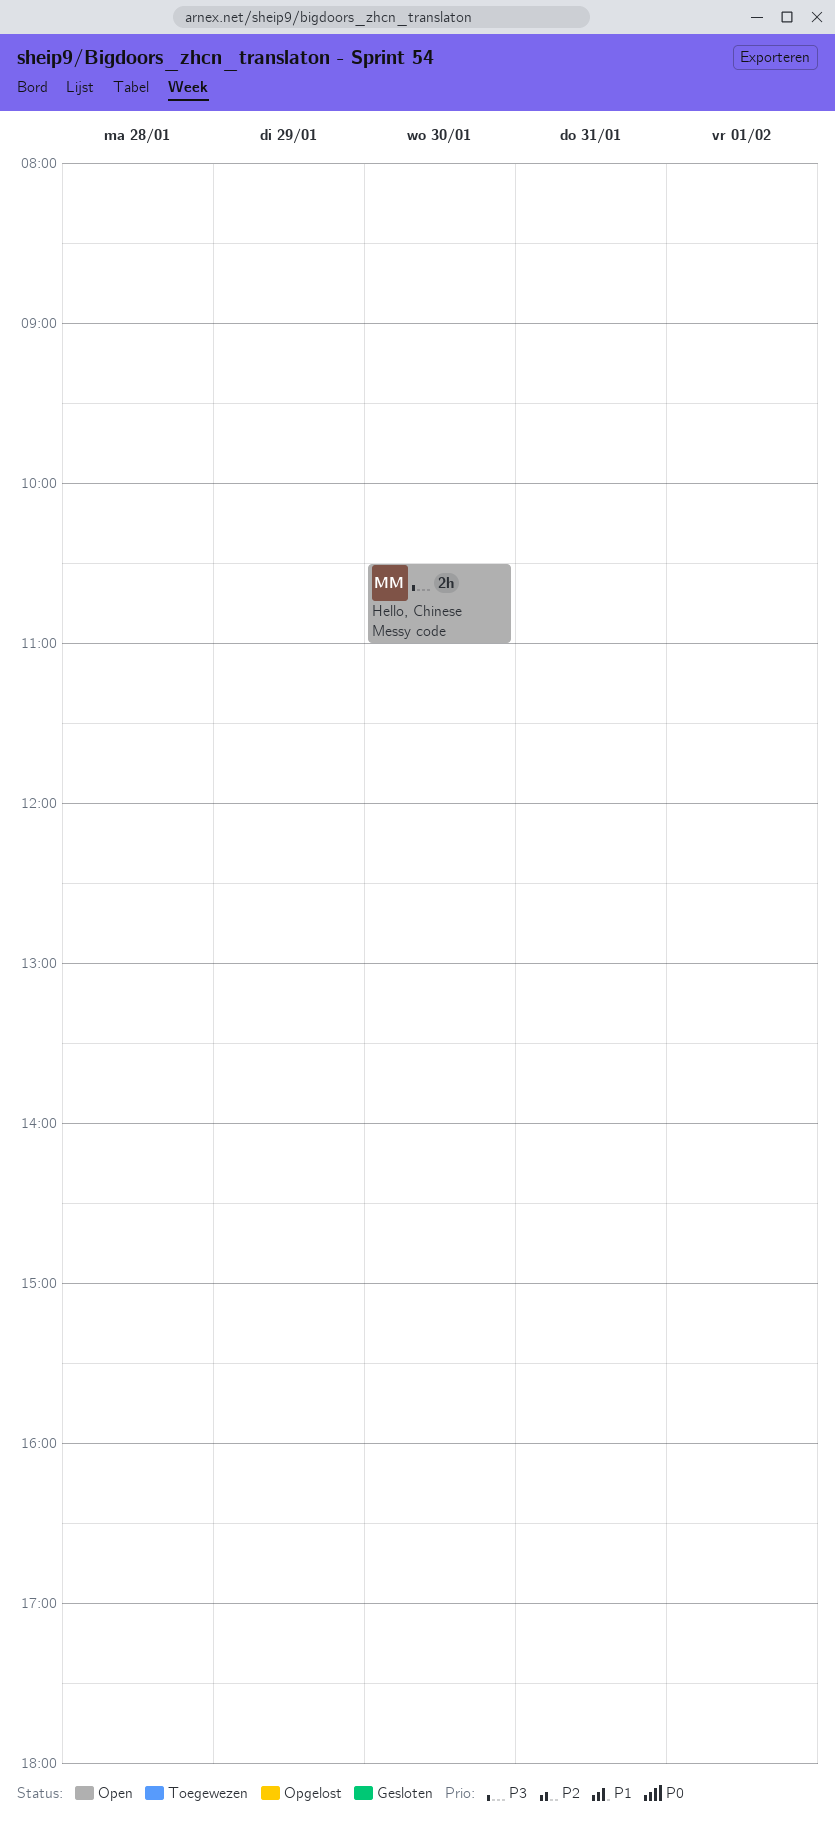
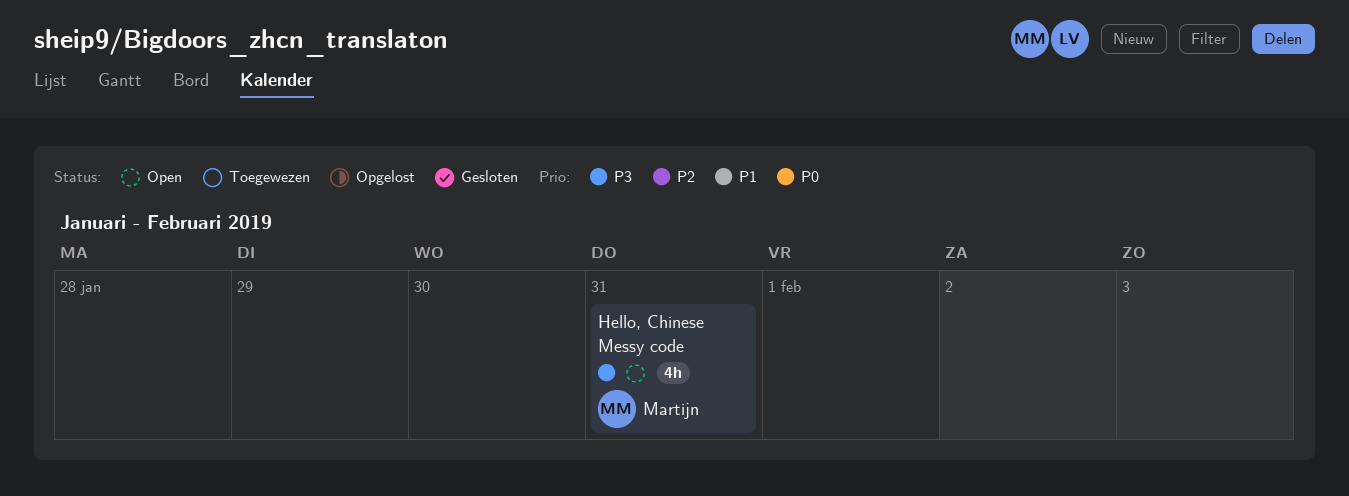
Hello, Chinese Messy code, estimate: 2h -> 4h
Hello, Chinese Messy code, day: Jan 30 -> Jan 31

